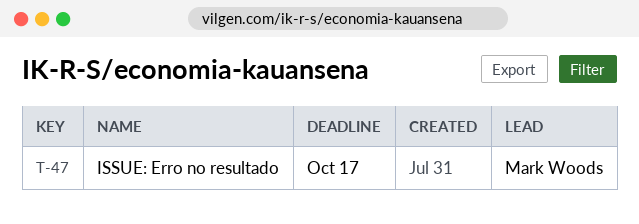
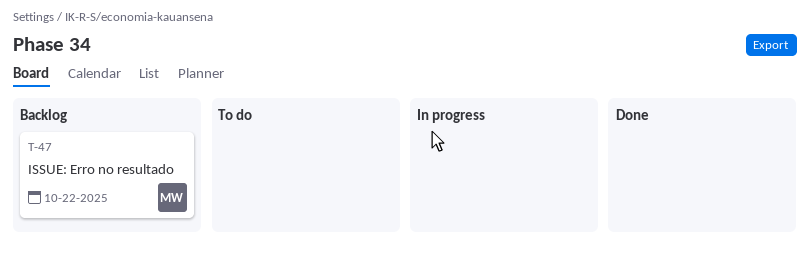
T-47, due: Oct 17 -> Oct 22

